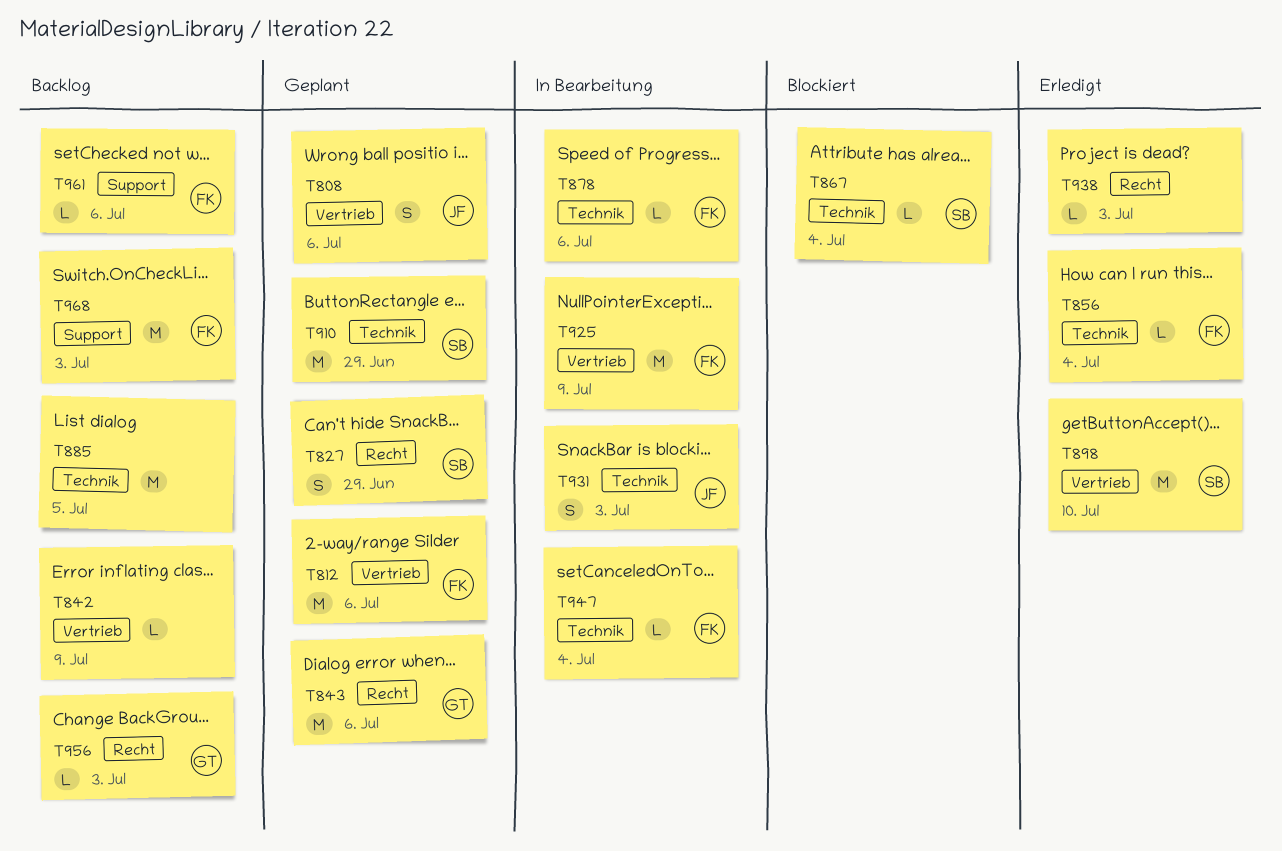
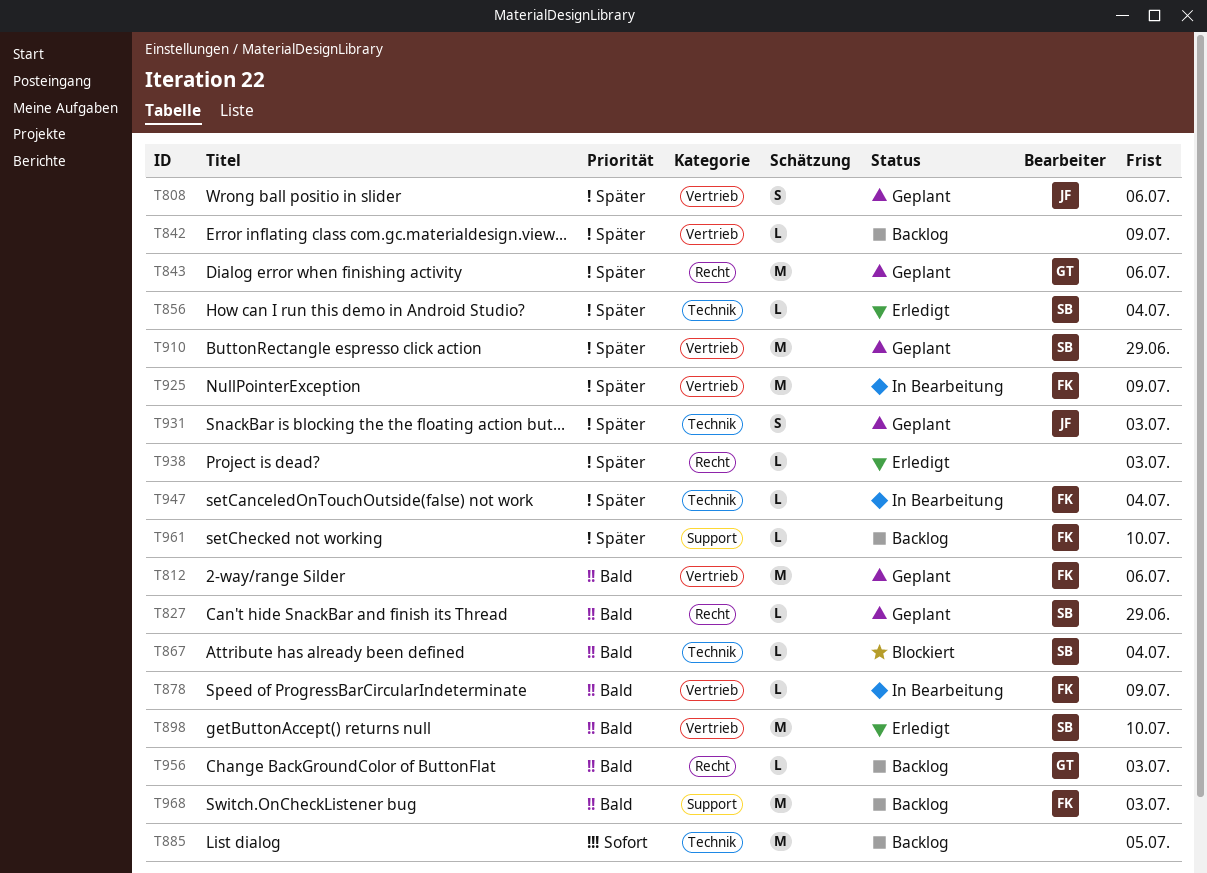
T827, estimate: S -> L
T856, owner: FK -> SB
T878, label: Technik -> Vertrieb
T878, due: Jul 6 -> Jul 9
T910, label: Technik -> Vertrieb
T931, status: In Bearbeitung -> Geplant
T961, due: Jul 6 -> Jul 10

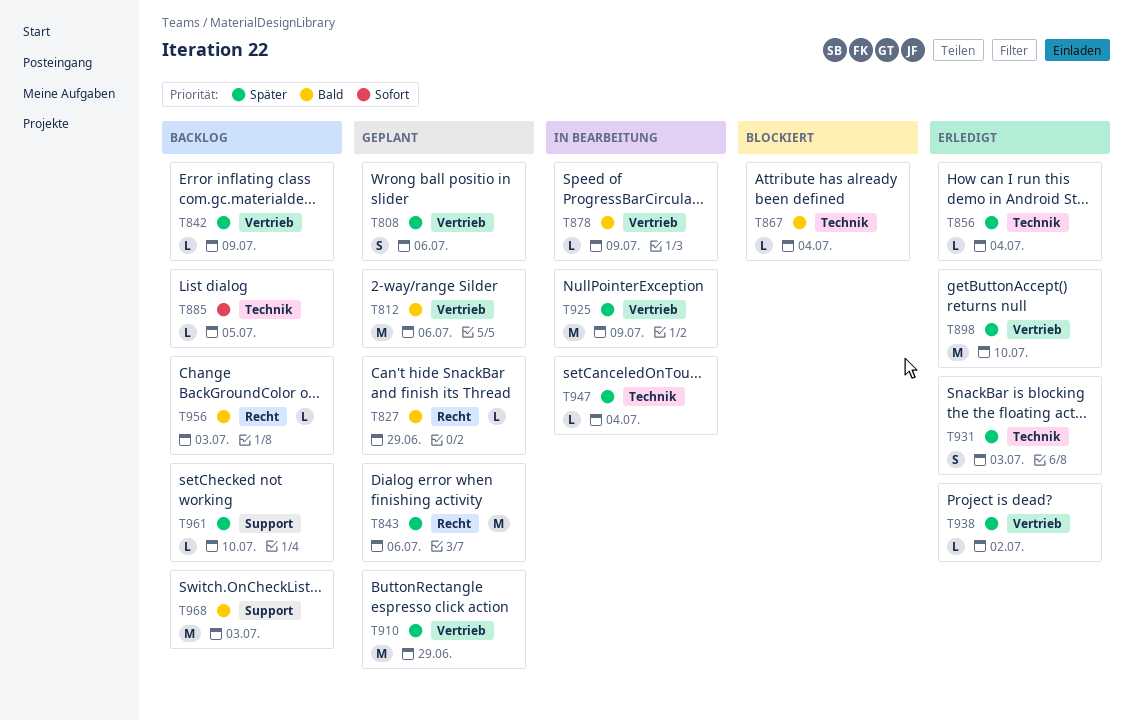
T885, estimate: M -> L
T898, priority: Bald -> Später
T931, status: Geplant -> Erledigt
T938, label: Recht -> Vertrieb
T938, due: Jul 3 -> Jul 2

